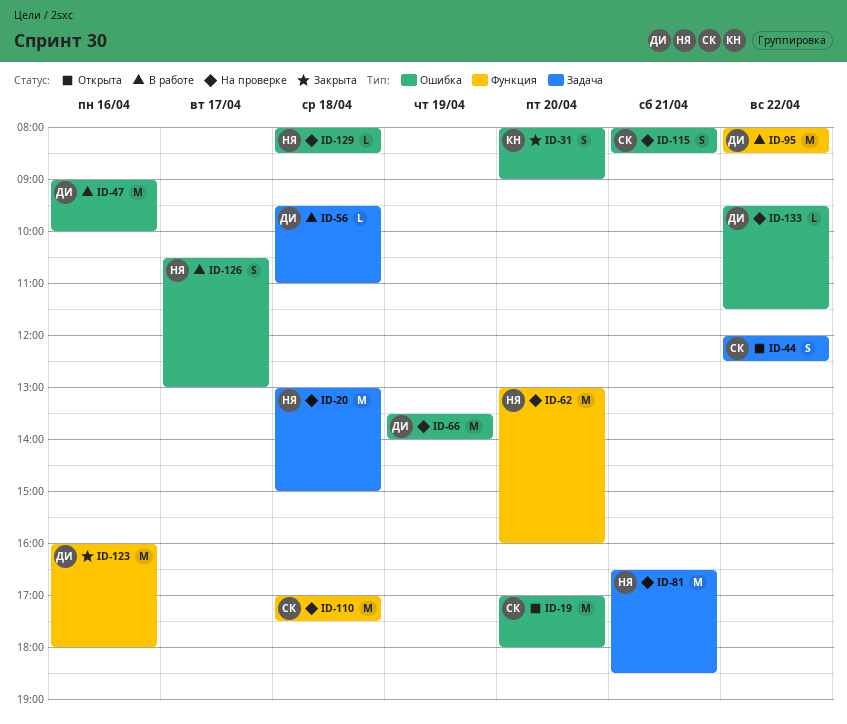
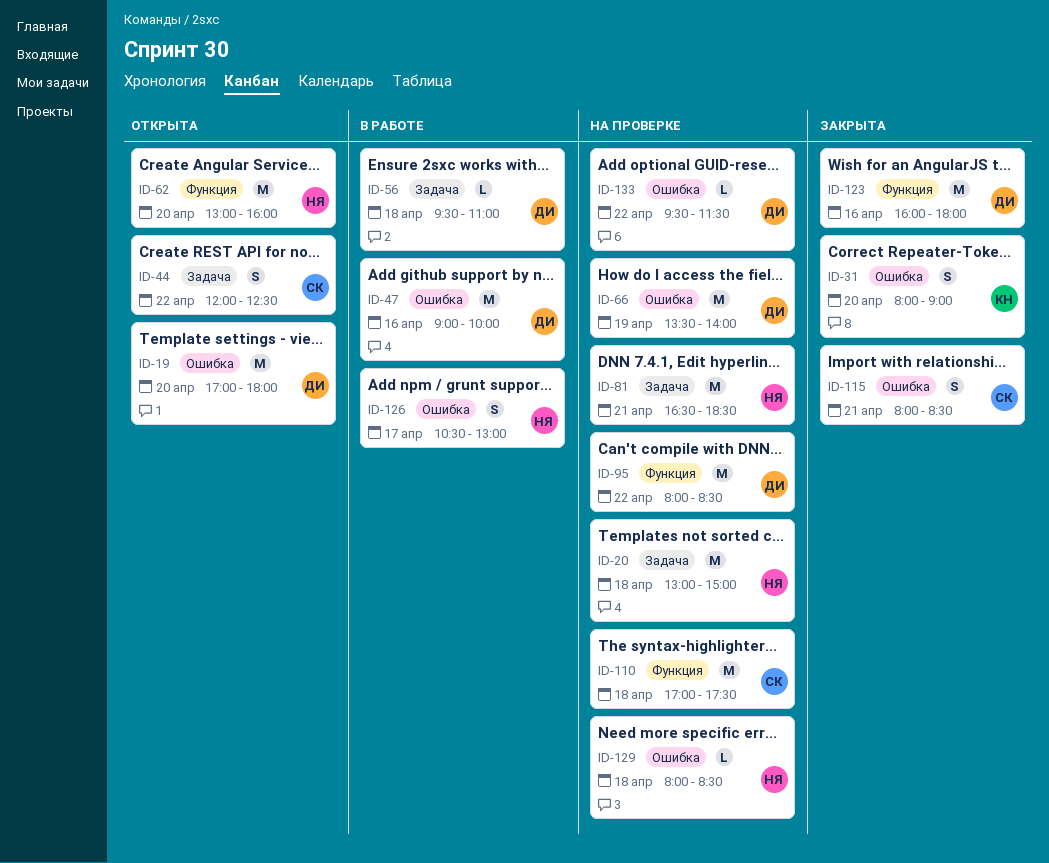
ID-19, owner: СК -> ДИ
ID-62, status: На проверке -> Открыта
ID-95, status: В работе -> На проверке
ID-115, status: На проверке -> Закрыта

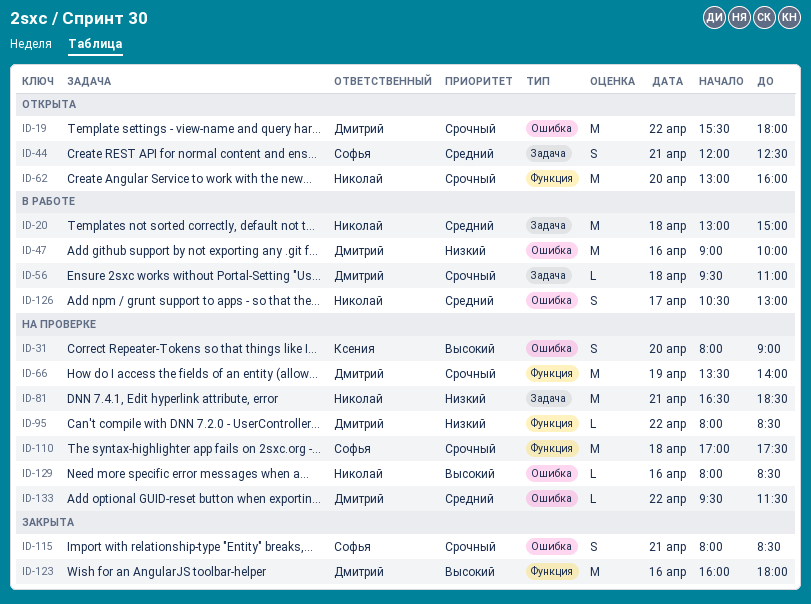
ID-19, day: Apr 20 -> Apr 22
ID-19, begins: 17:00 -> 15:30
ID-20, status: На проверке -> В работе
ID-31, status: Закрыта -> На проверке
ID-44, day: Apr 22 -> Apr 21
ID-66, label: Ошибка -> Функция
ID-95, estimate: M -> L
ID-129, day: Apr 18 -> Apr 16

